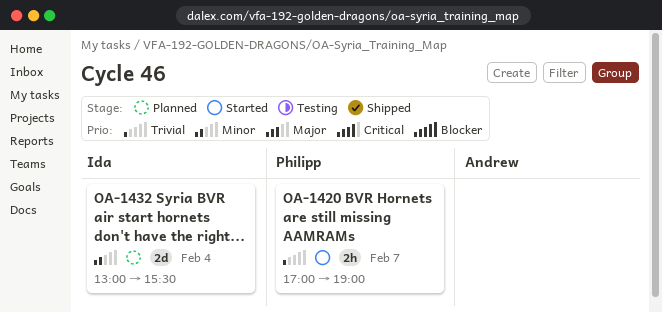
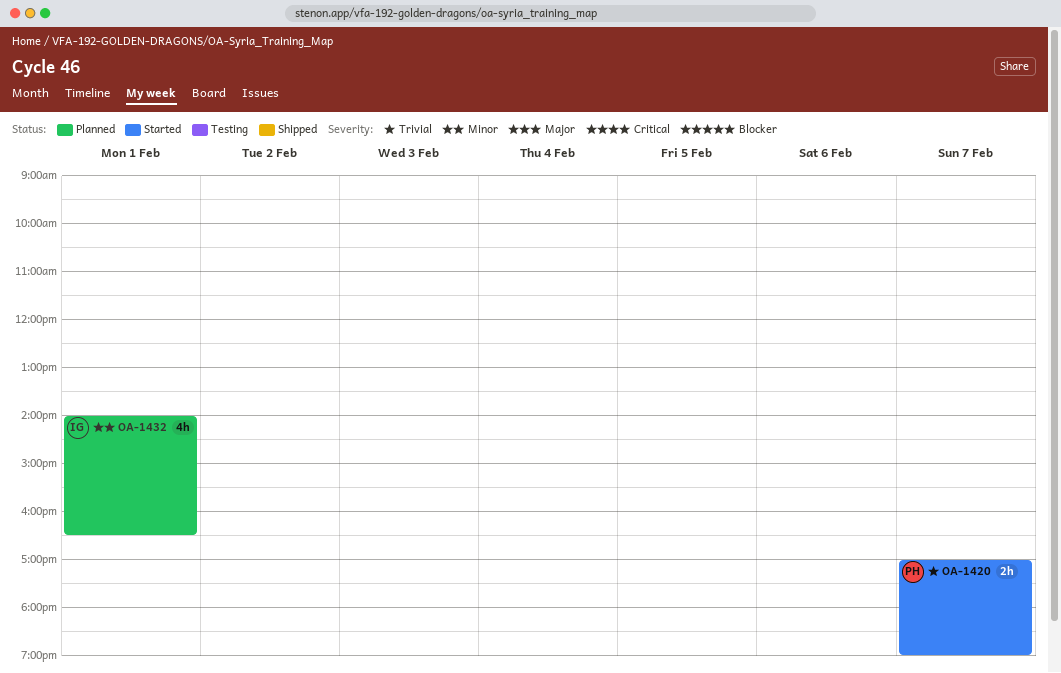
OA-1432, estimate: 2d -> 4h
OA-1432, day: Feb 4 -> Feb 1
OA-1432, begins: 13:00 -> 14:00
OA-1432, ends: 15:30 -> 16:30

